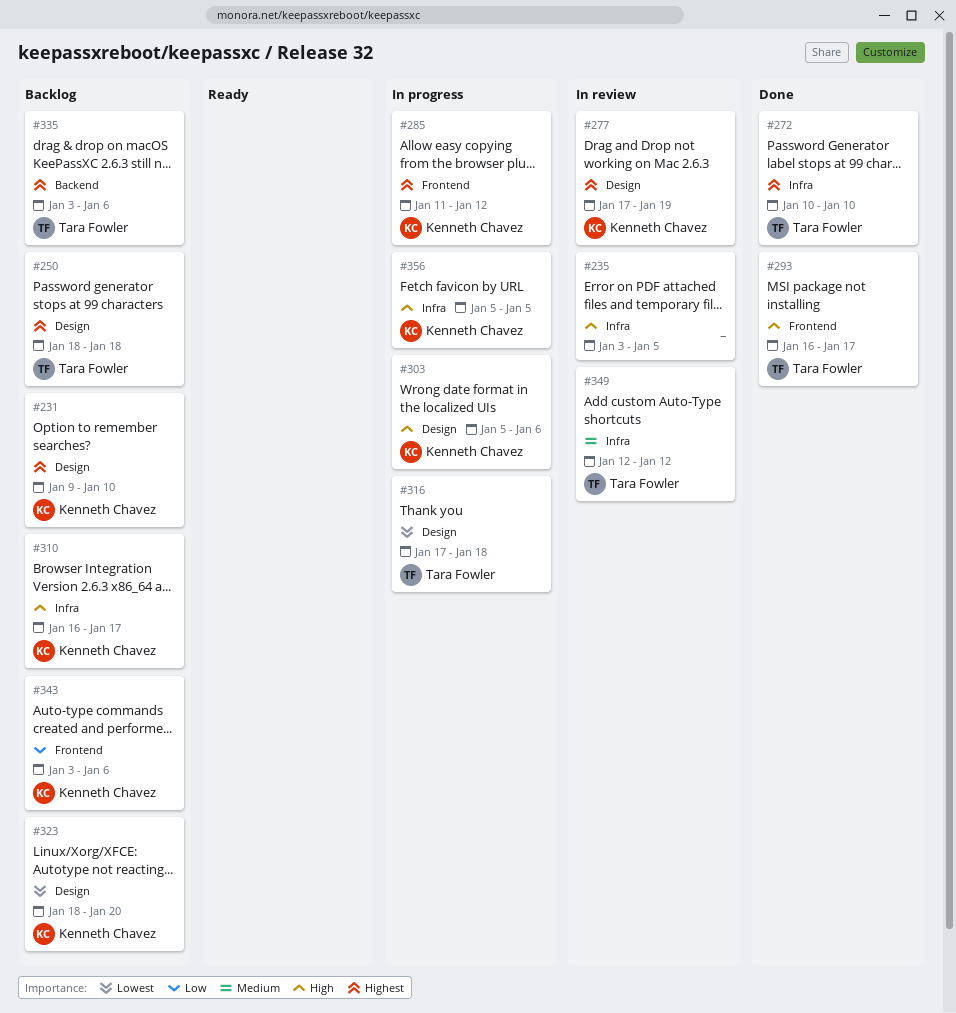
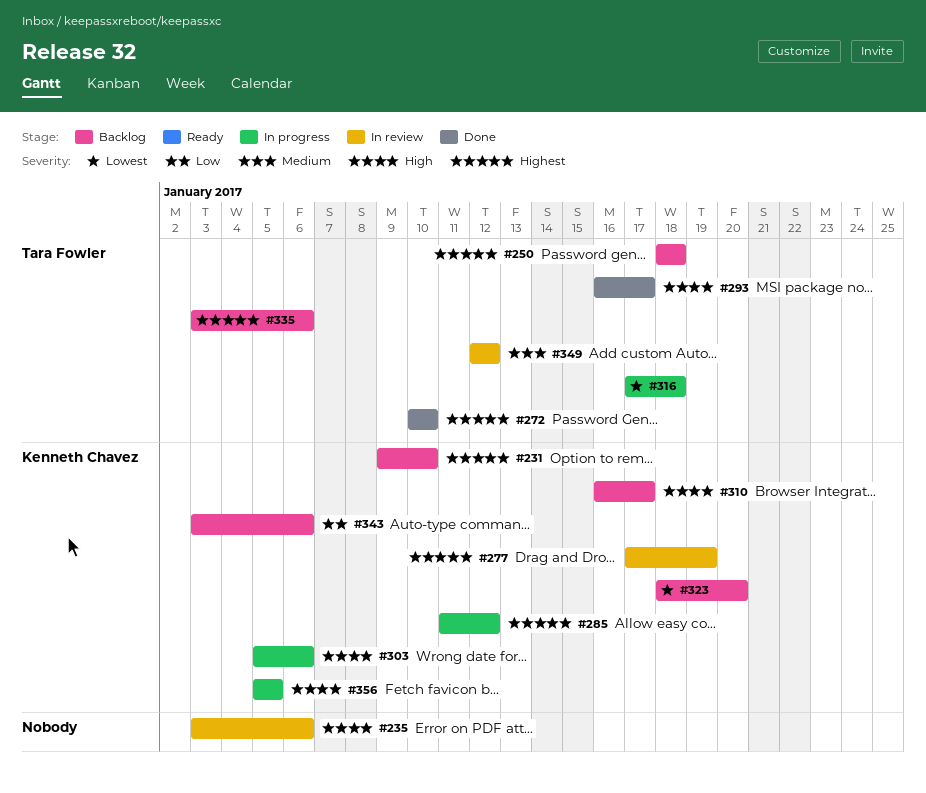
#235, due: Jan 5 -> Jan 6

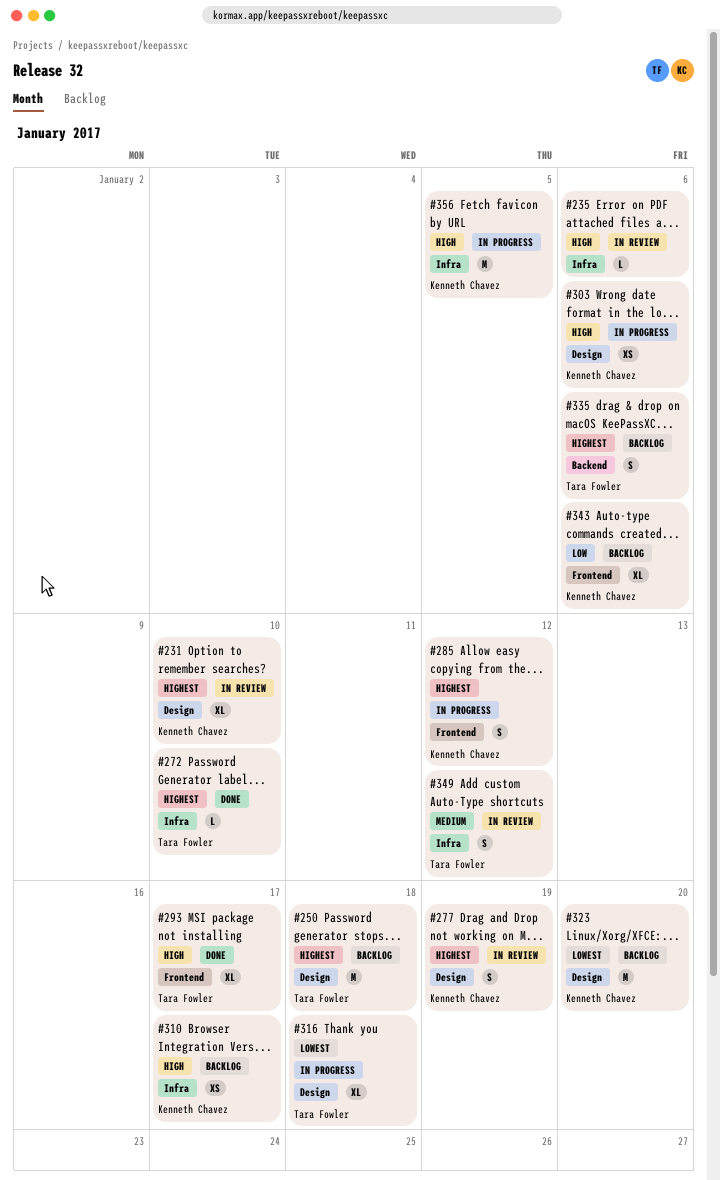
#231, status: Backlog -> In review

